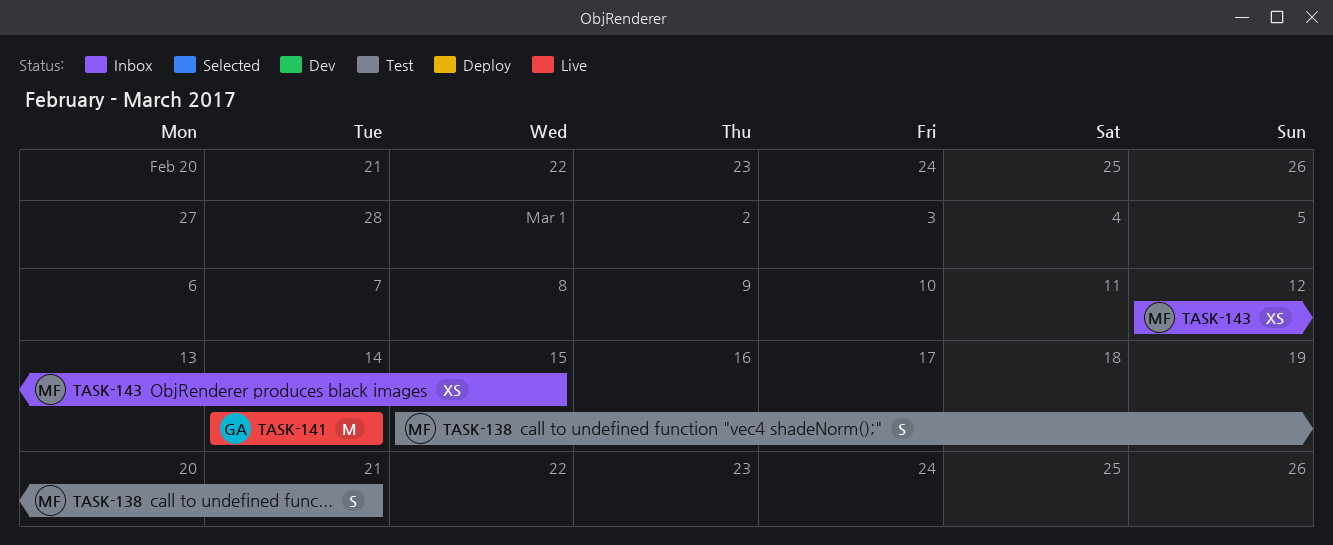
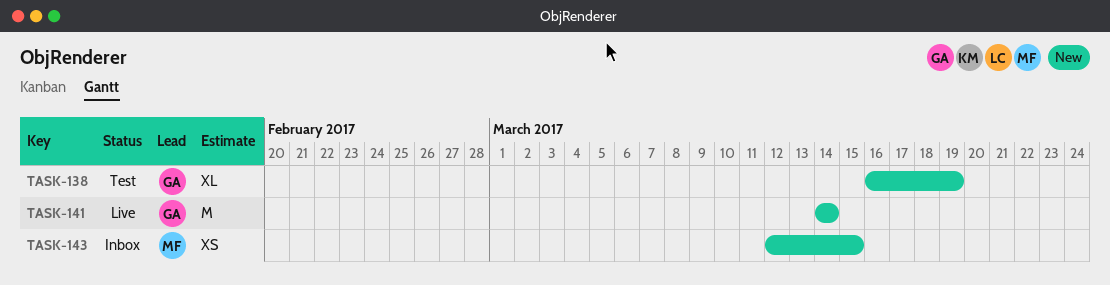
TASK-138, owner: MF -> GA
TASK-138, estimate: S -> XL
TASK-138, start: Mar 15 -> Mar 16
TASK-138, due: Mar 21 -> Mar 19

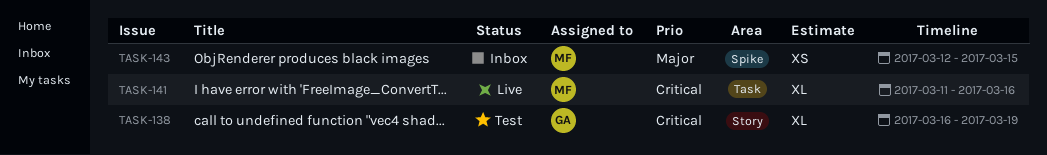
TASK-141, owner: GA -> MF
TASK-141, estimate: M -> XL
TASK-141, start: Mar 14 -> Mar 11
TASK-141, due: Mar 14 -> Mar 16

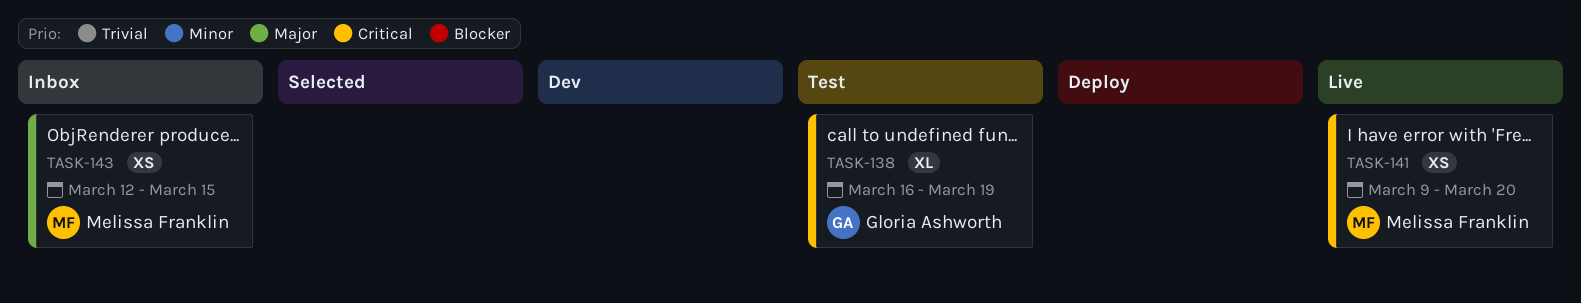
TASK-141, estimate: XL -> XS
TASK-141, start: Mar 11 -> Mar 9
TASK-141, due: Mar 16 -> Mar 20

